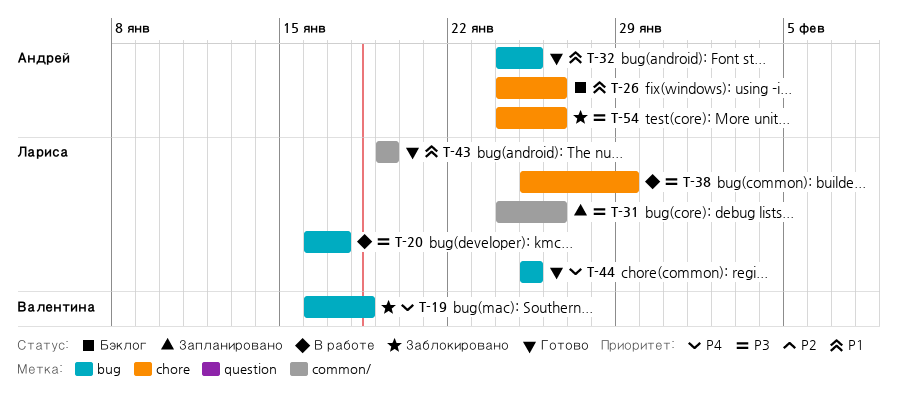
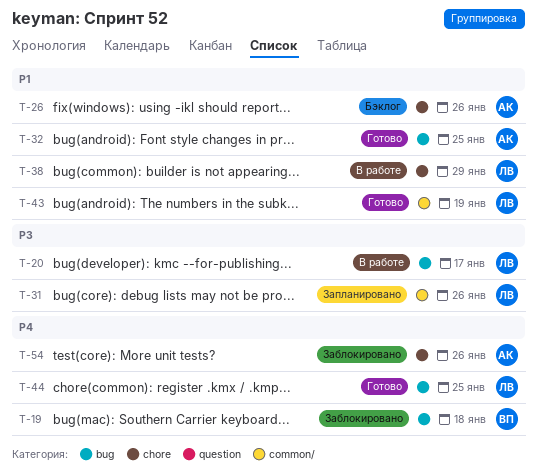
T-38, priority: P3 -> P1
T-54, priority: P3 -> P4

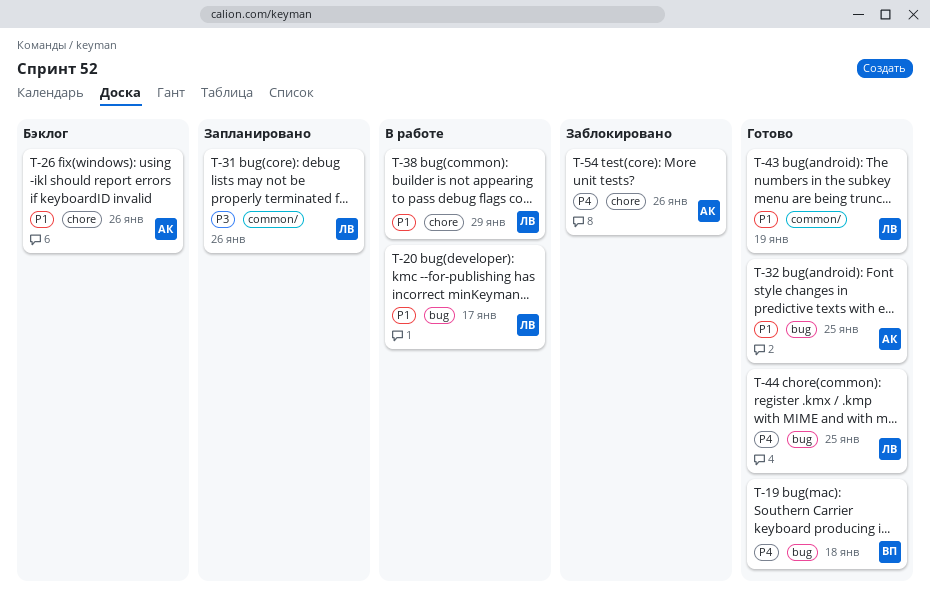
T-19, status: Заблокировано -> Готово
T-20, priority: P3 -> P1

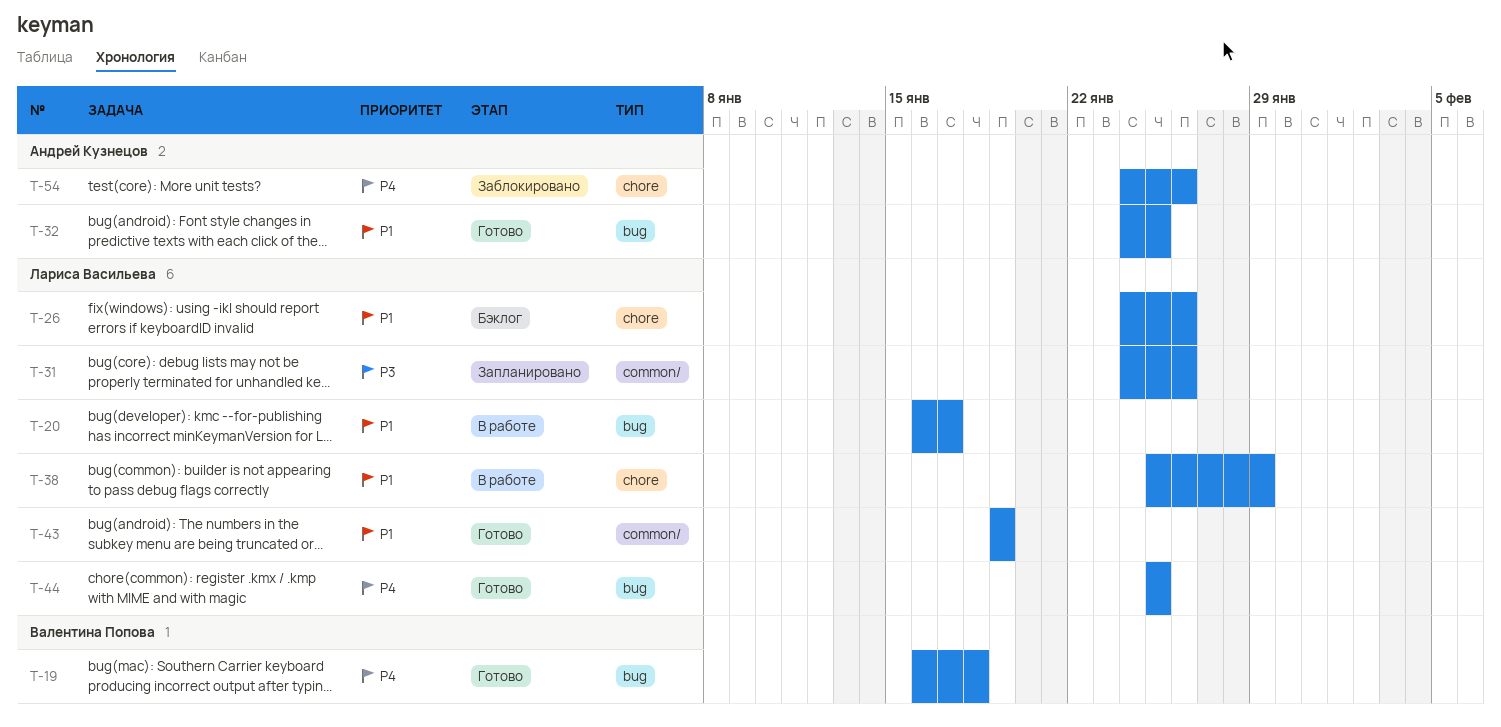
T-26, owner: Андрей Кузнецов -> Лариса Васильева

